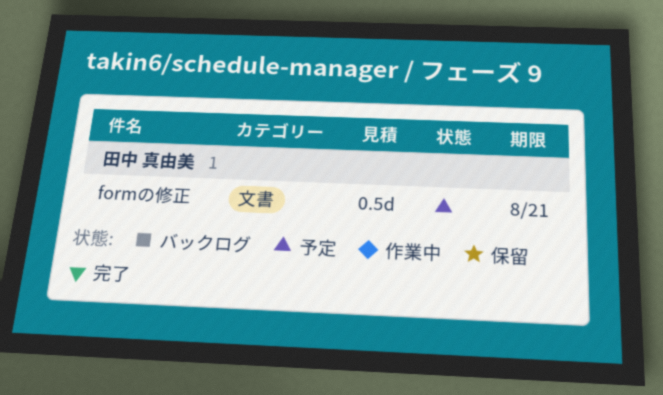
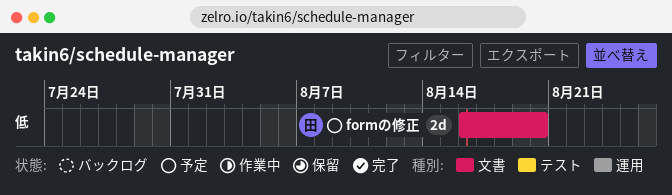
formの修正, estimate: 0.5d -> 2d
formの修正, due: Aug 21 -> Aug 20

